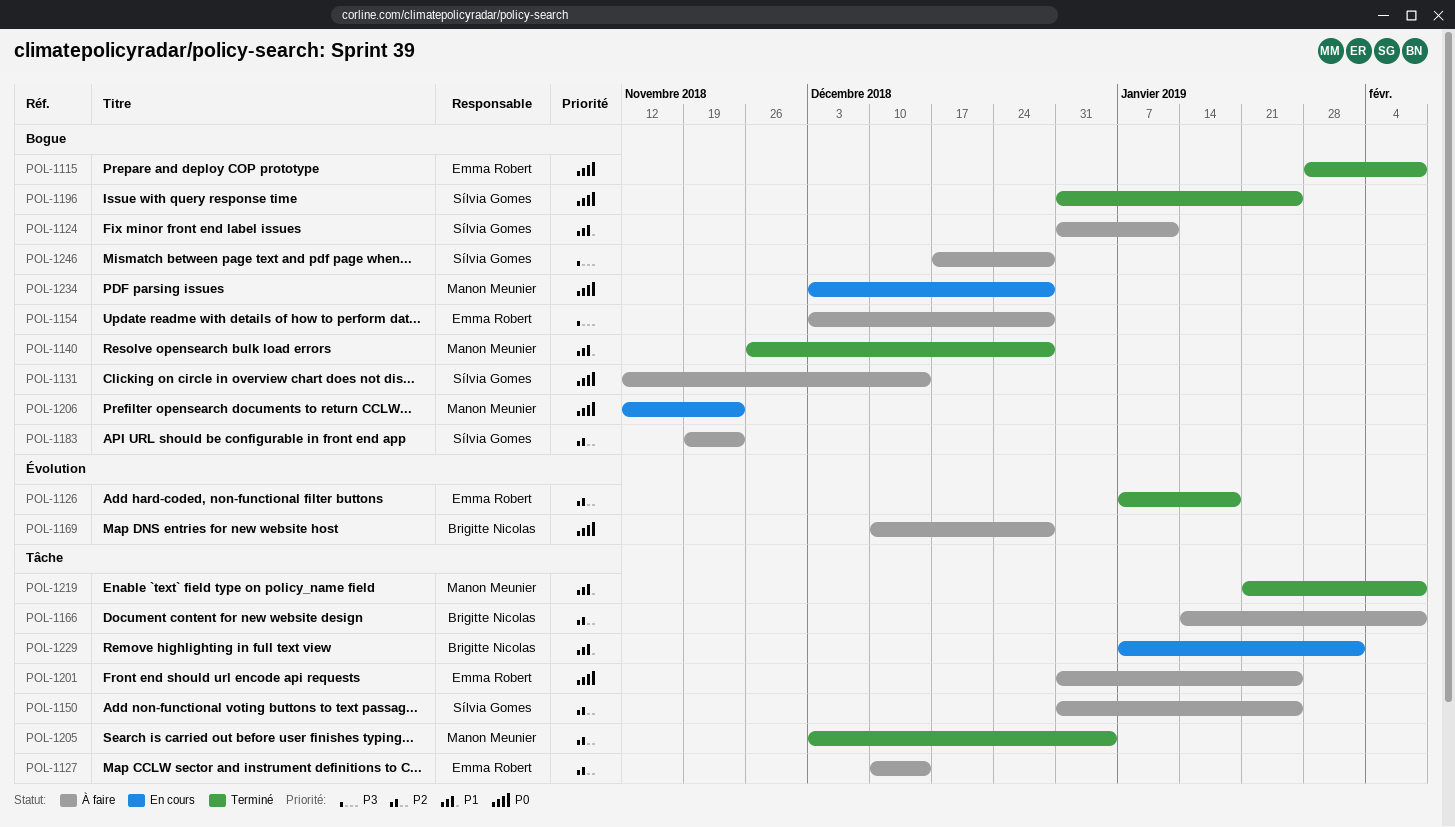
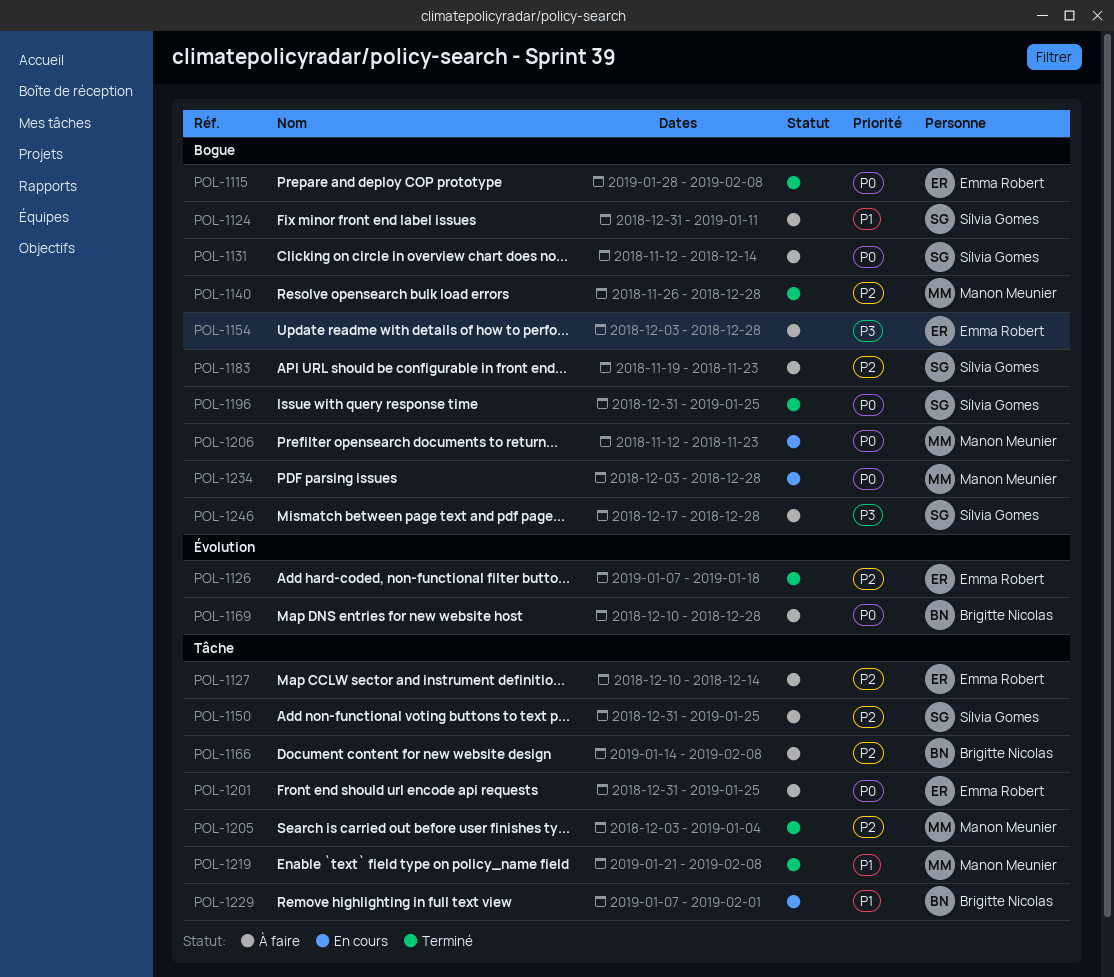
POL-1140, priority: P1 -> P2

